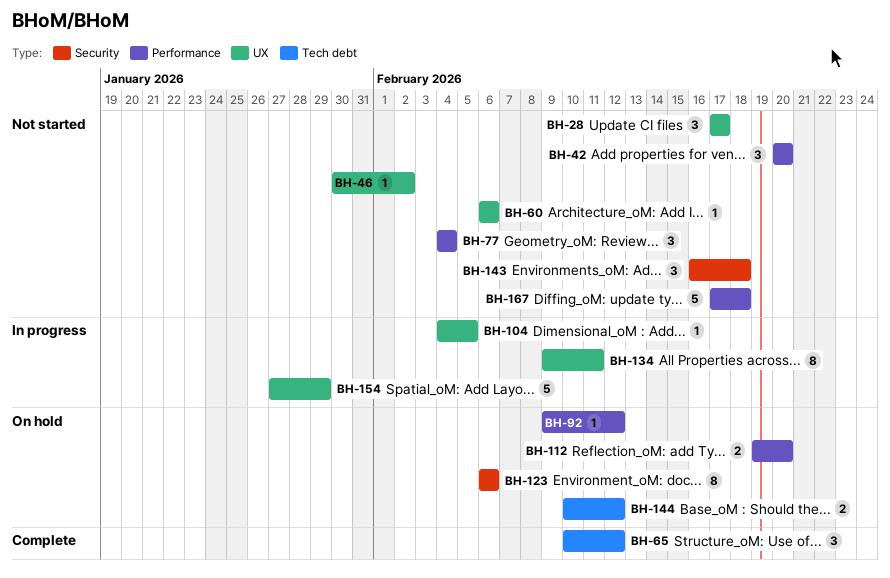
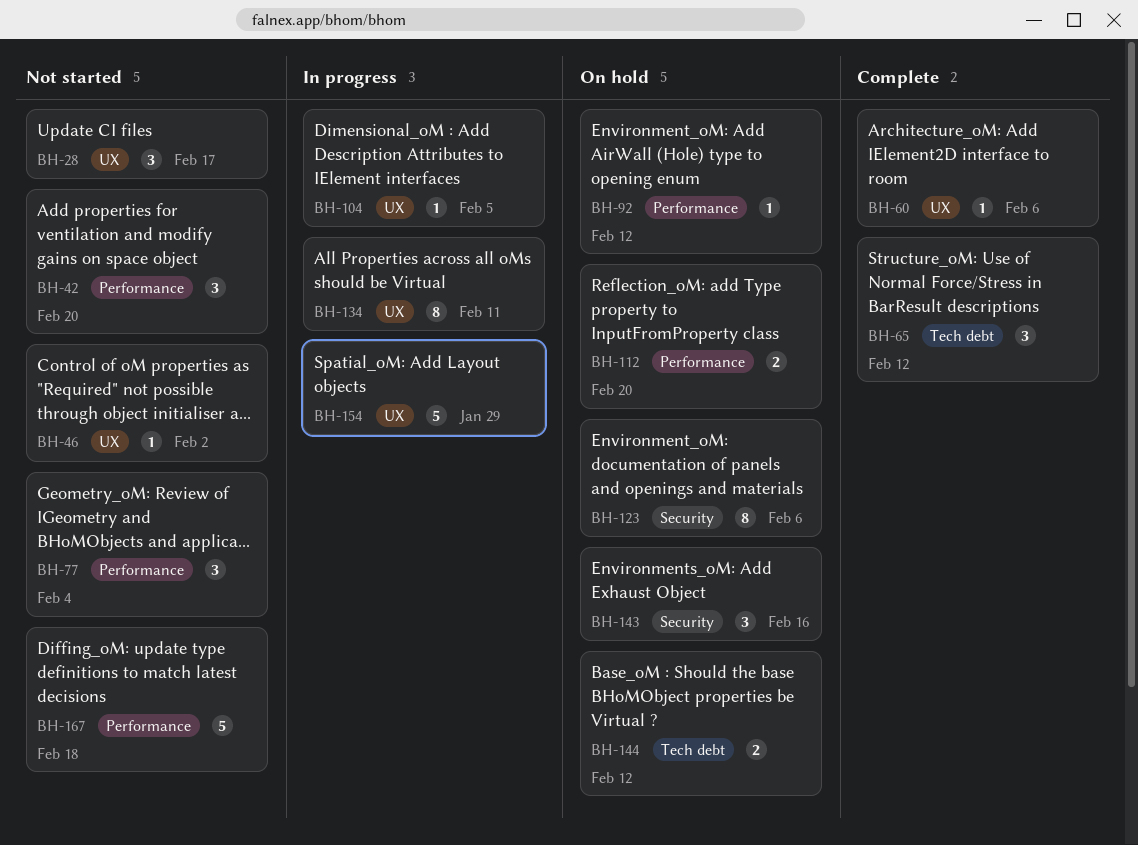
BH-60, status: Not started -> Complete
BH-143, status: Not started -> On hold
BH-143, due: Feb 18 -> Feb 16

